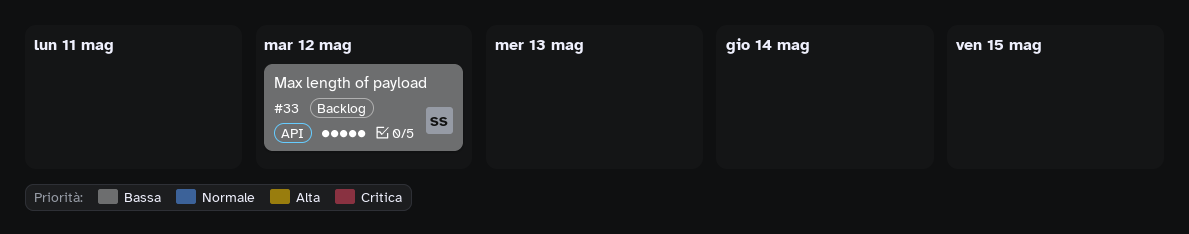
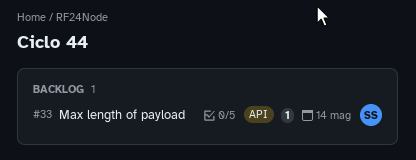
#33, estimate: 5 -> 1
#33, due: May 12 -> May 14

